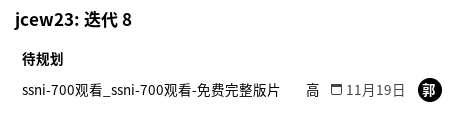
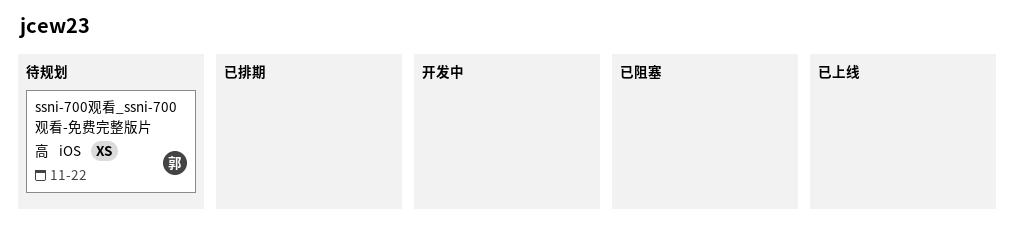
ssni-700观看_ssni-700观看-免费完整版片, due: Nov 19 -> Nov 22

